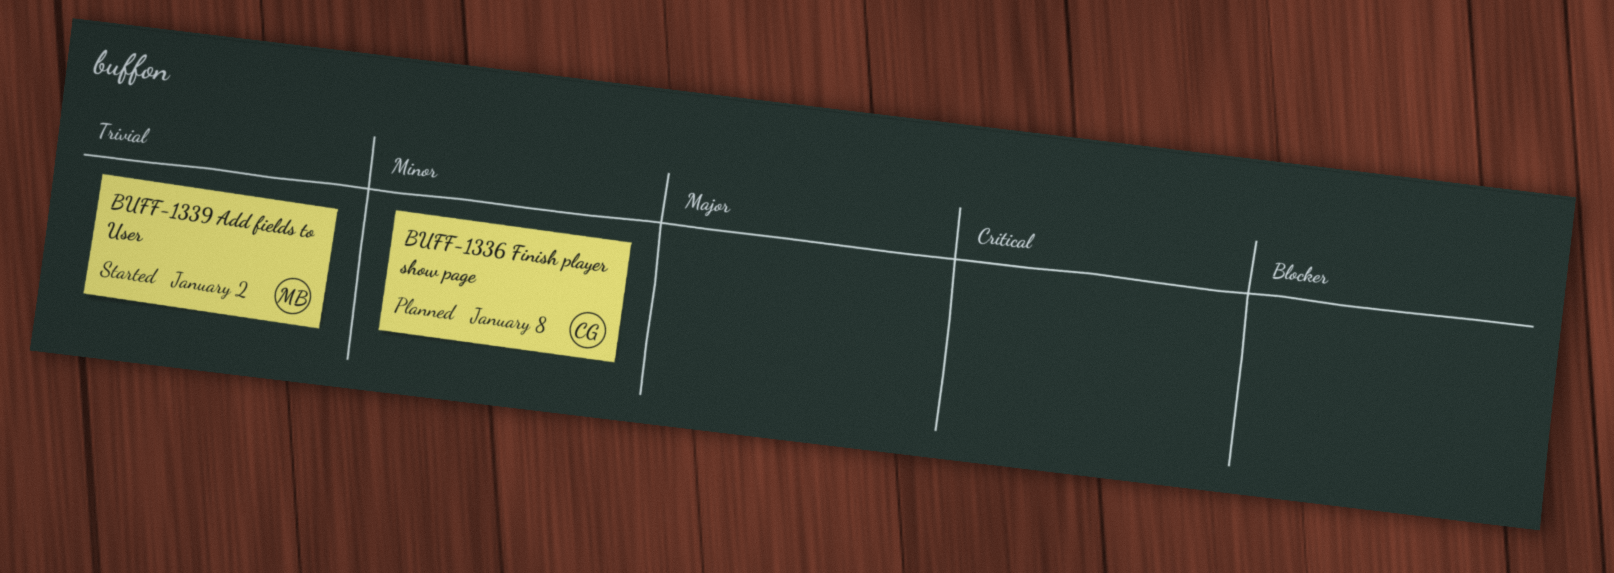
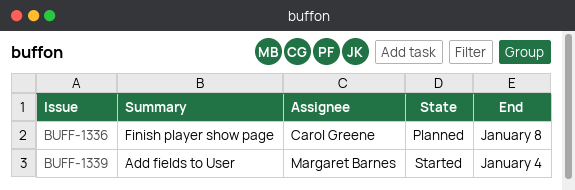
BUFF-1339, due: Jan 2 -> Jan 4

